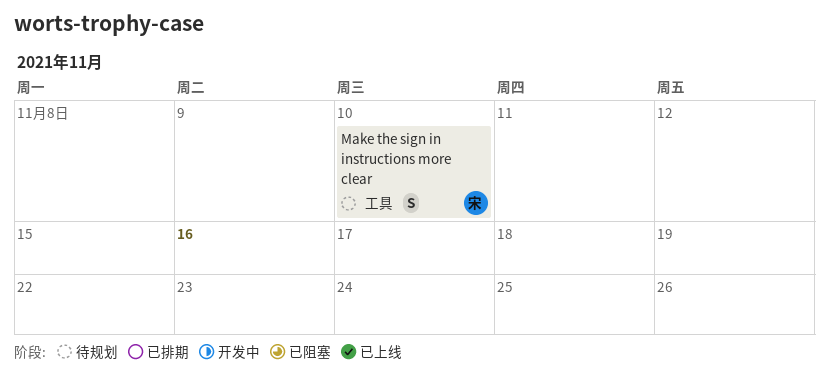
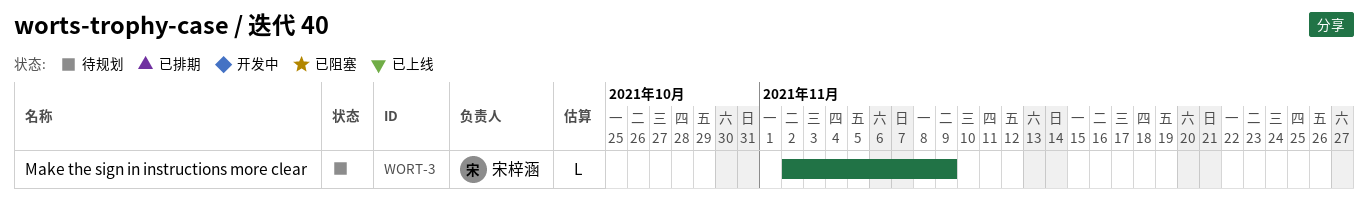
Make the sign in instructions more clear, estimate: S -> L
Make the sign in instructions more clear, due: Nov 10 -> Nov 9

